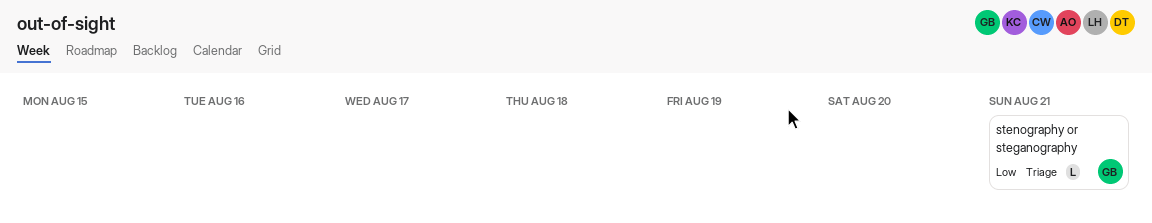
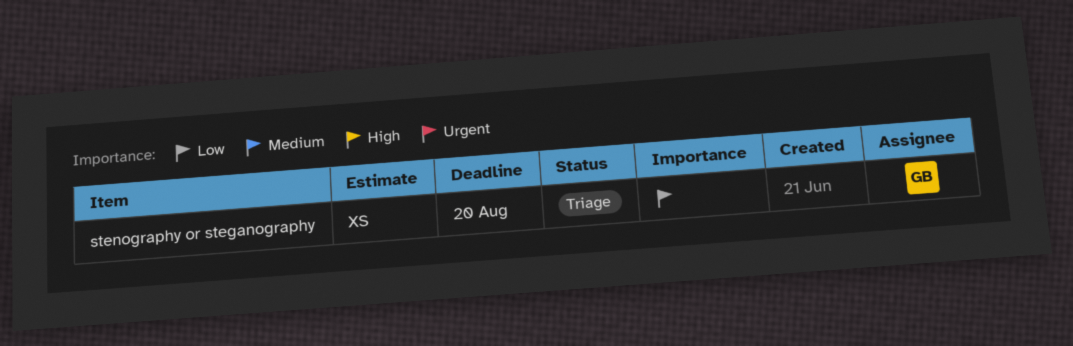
stenography or steganography, estimate: L -> XS
stenography or steganography, due: Aug 21 -> Aug 20

